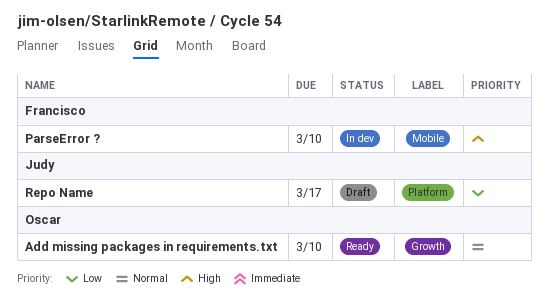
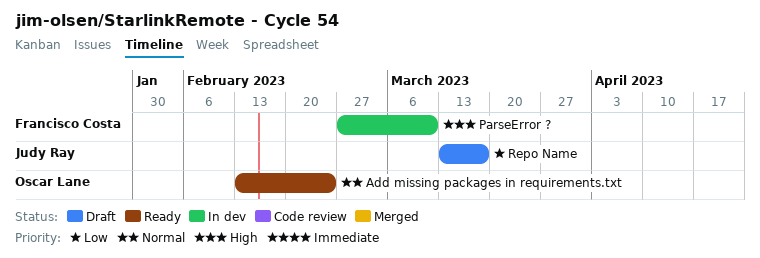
Add missing packages in requirements.txt, due: Mar 10 -> Feb 24

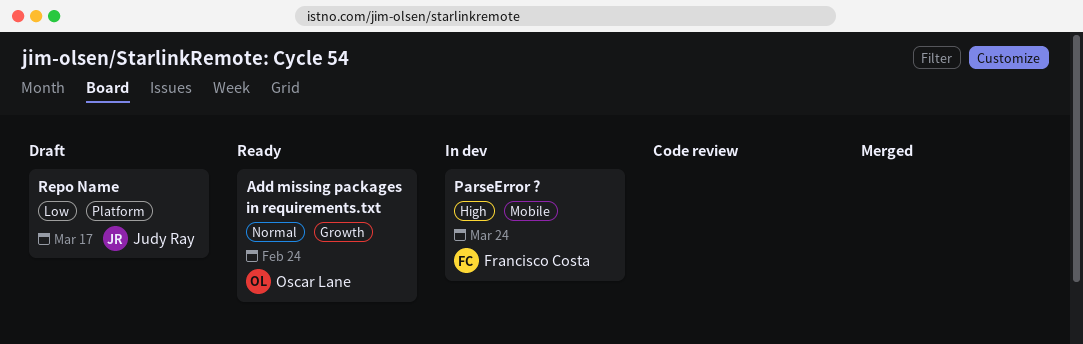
ParseError ?, due: Mar 10 -> Mar 24

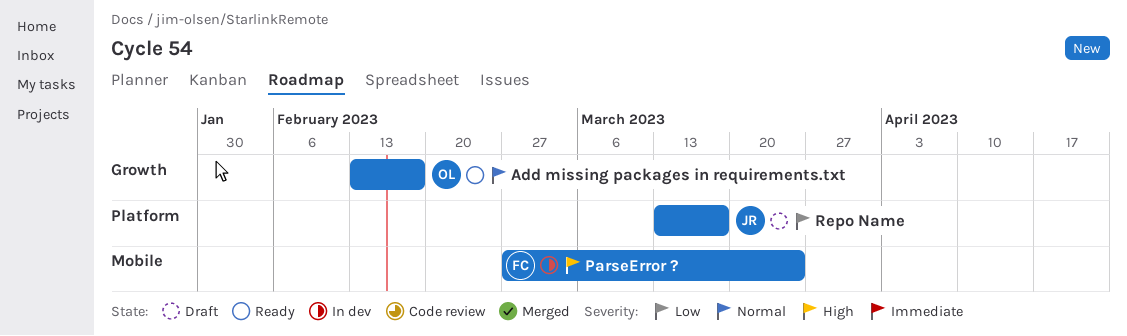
Add missing packages in requirements.txt, due: Feb 24 -> Feb 17

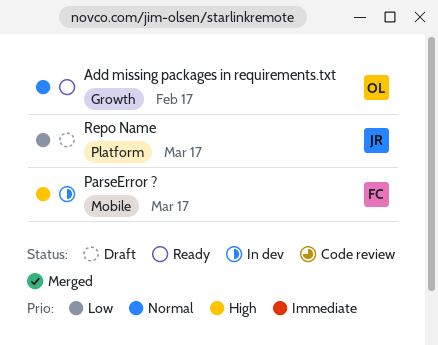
ParseError ?, due: Mar 24 -> Mar 17

